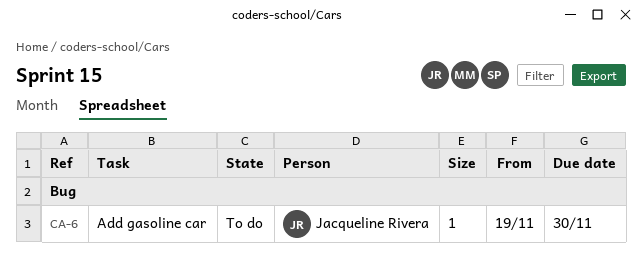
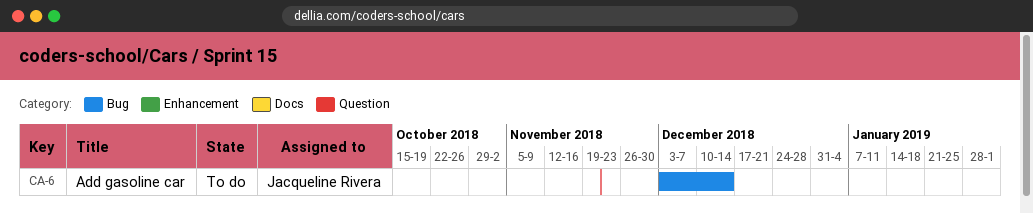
CA-6, start: Nov 19 -> Dec 3
CA-6, due: Nov 30 -> Dec 14

